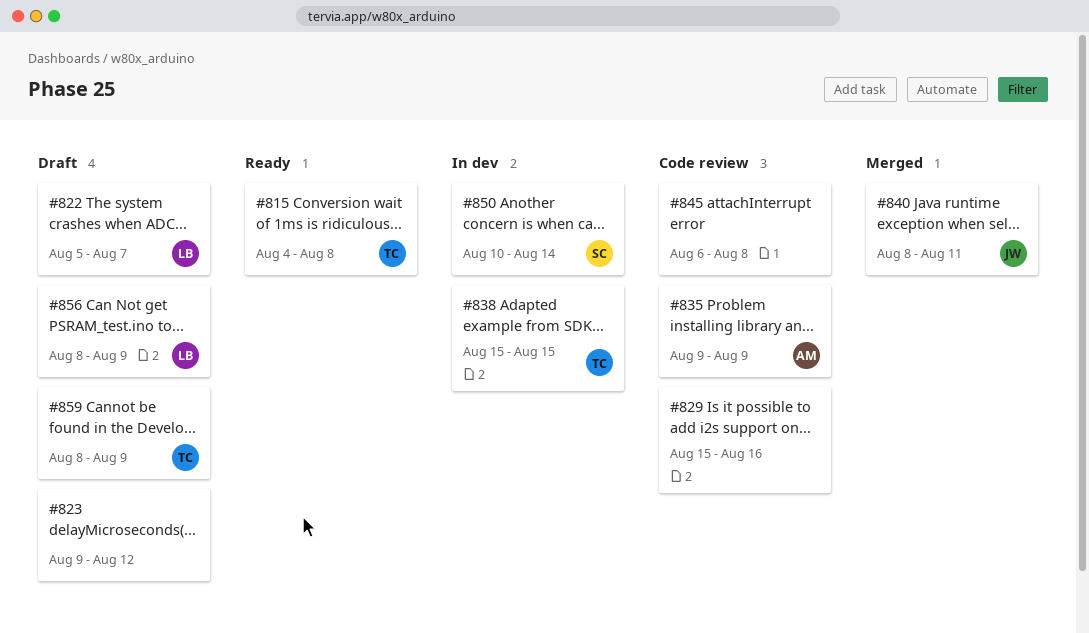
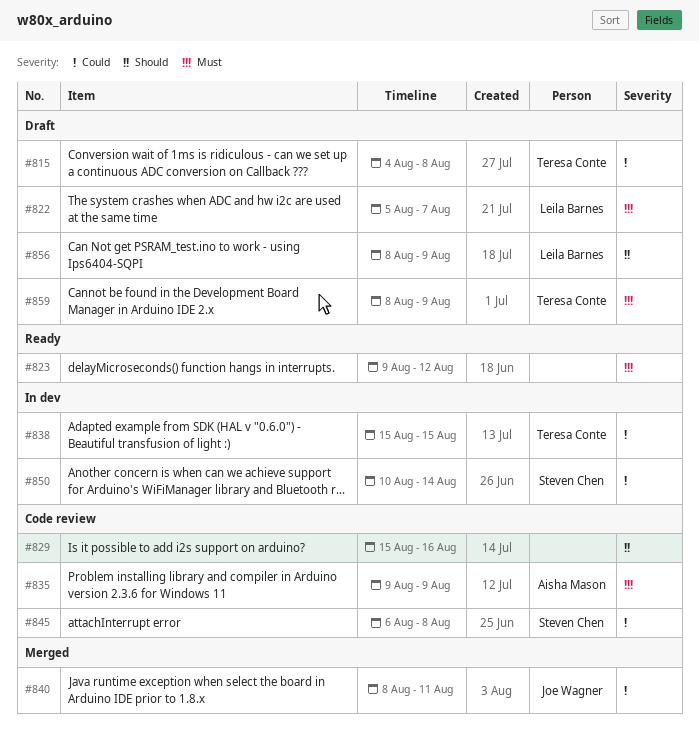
#815, status: Ready -> Draft
#823, status: Draft -> Ready
#845, owner: none -> Steven Chen

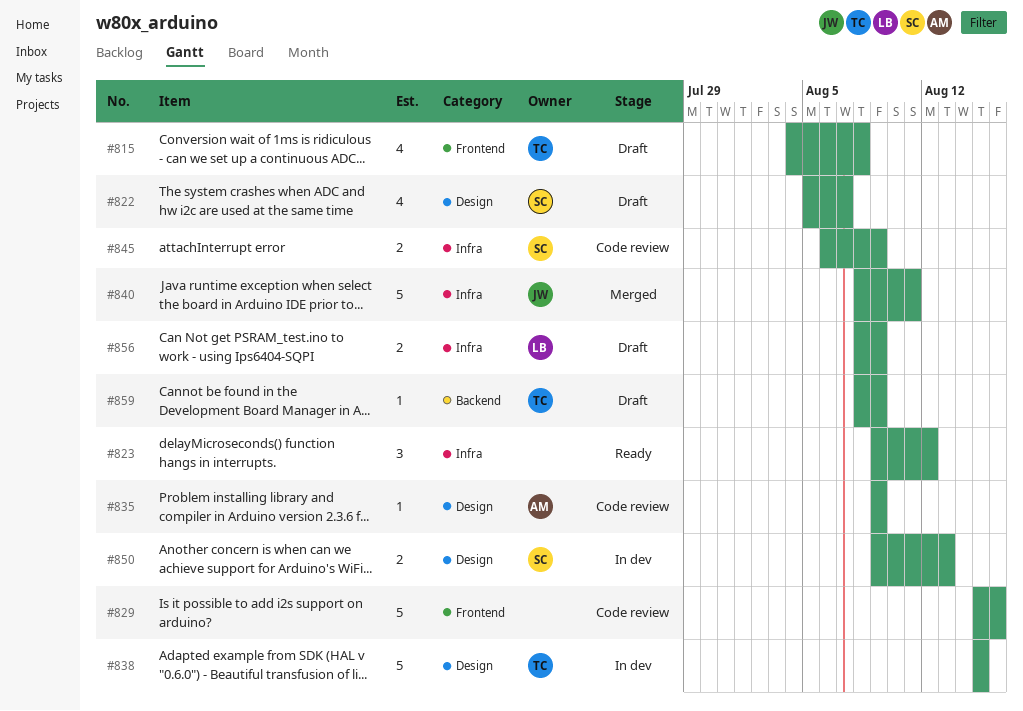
#822, owner: Leila Barnes -> Steven Chen
#845, due: Aug 8 -> Aug 9
#850, start: Aug 10 -> Aug 9
#850, due: Aug 14 -> Aug 13

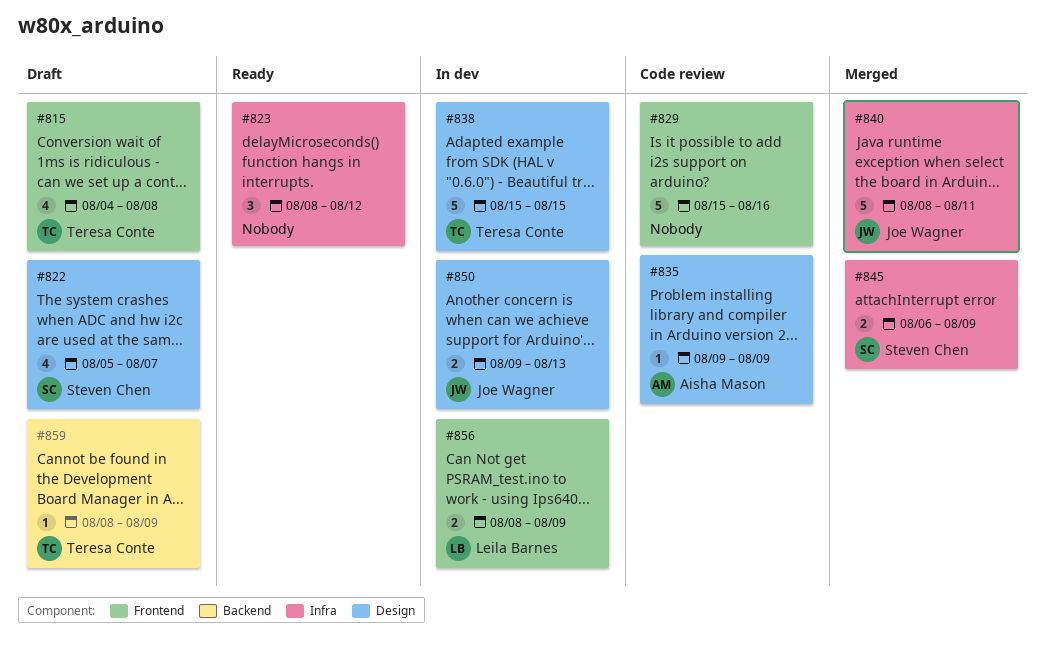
#823, start: Aug 9 -> Aug 8
#845, status: Code review -> Merged
#850, owner: Steven Chen -> Joe Wagner
#856, status: Draft -> In dev
#856, label: Infra -> Frontend

